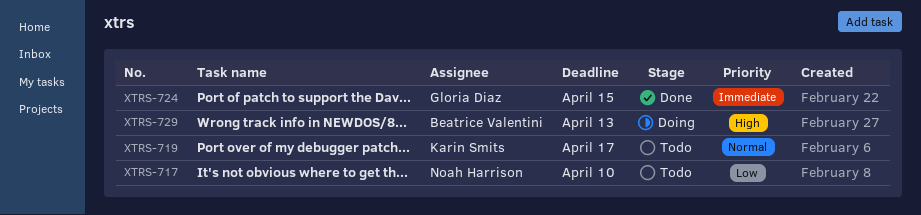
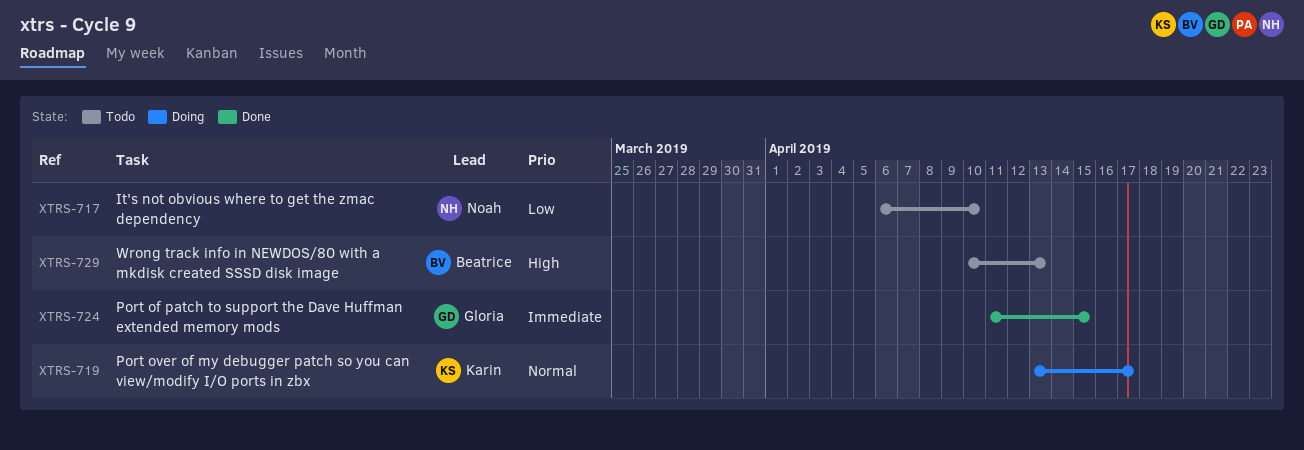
XTRS-719, status: Todo -> Doing
XTRS-729, status: Doing -> Todo

